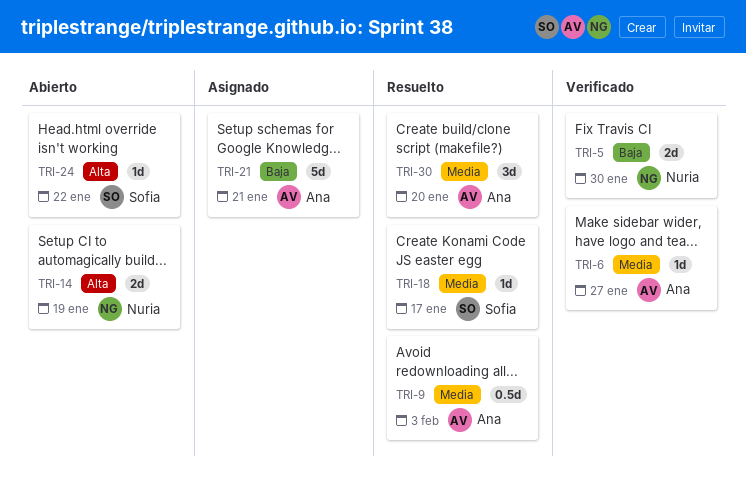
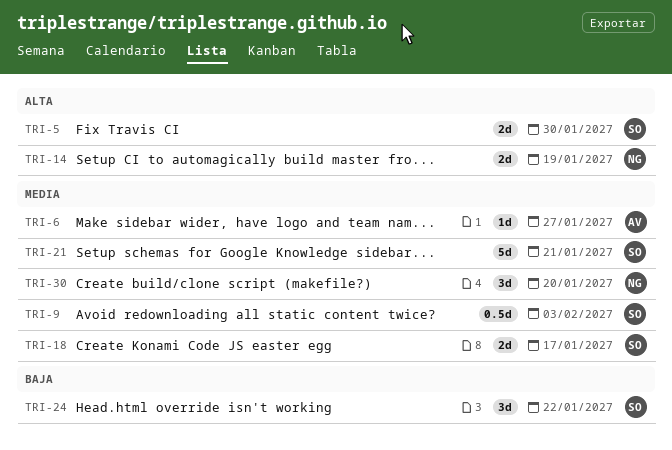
TRI-5, owner: Nuria -> Sofia
TRI-5, priority: Baja -> Alta
TRI-9, owner: Ana -> Sofia
TRI-18, estimate: 1d -> 2d
TRI-21, owner: Ana -> Sofia
TRI-21, priority: Baja -> Media
TRI-24, priority: Alta -> Baja
TRI-24, estimate: 1d -> 3d
TRI-30, owner: Ana -> Nuria

